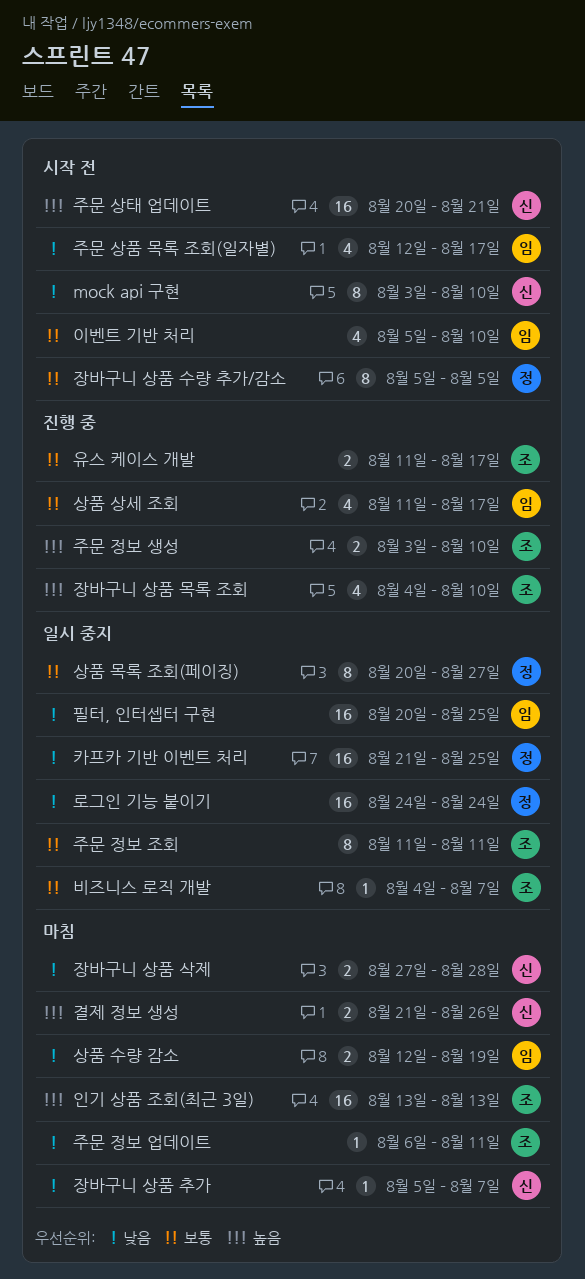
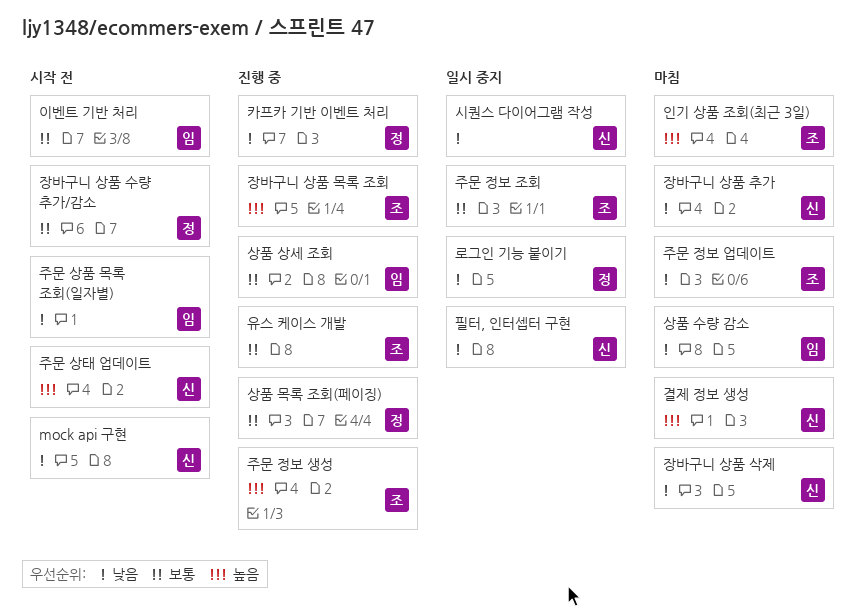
비즈니스 로직 개발: present -> none
상품 목록 조회(페이징), status: 일시 중지 -> 진행 중
시퀀스 다이어그램 작성: none -> present
카프카 기반 이벤트 처리, status: 일시 중지 -> 진행 중
필터, 인터셉터 구현, owner: 임 -> 신

